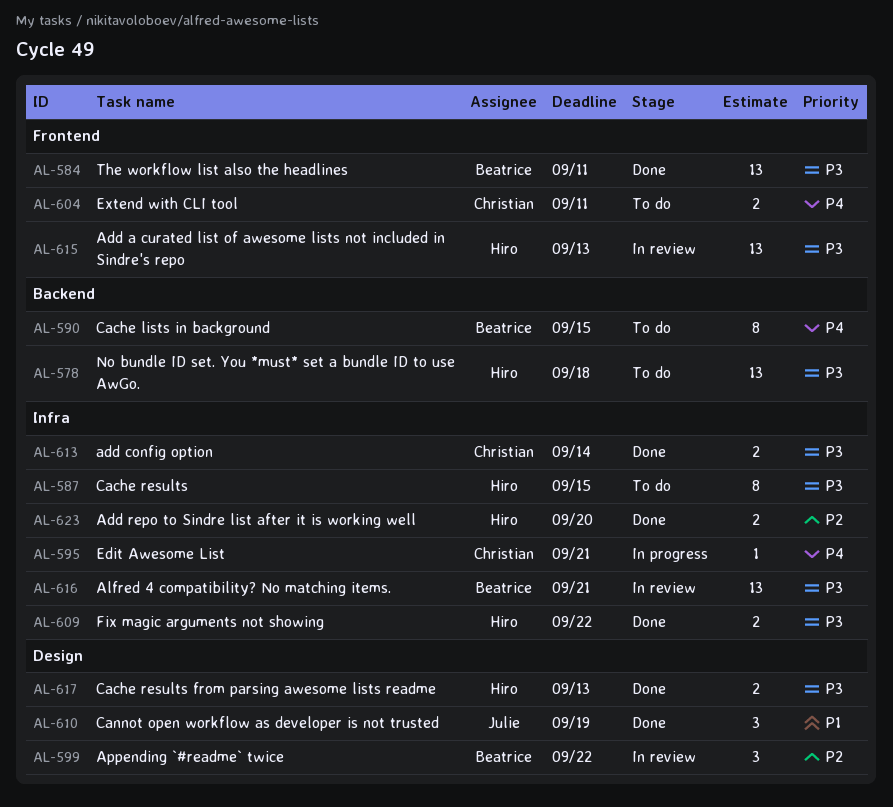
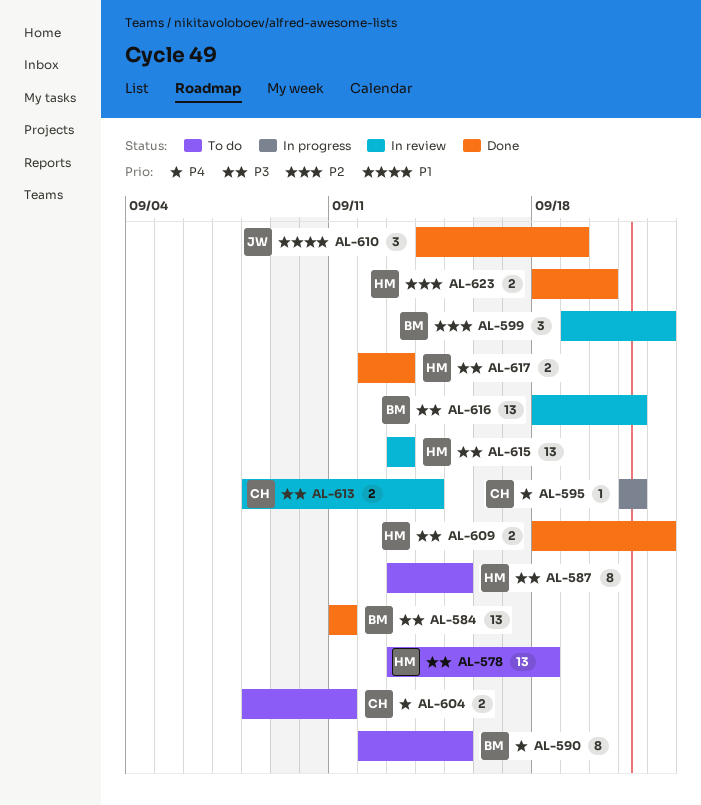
AL-613, status: Done -> In review

